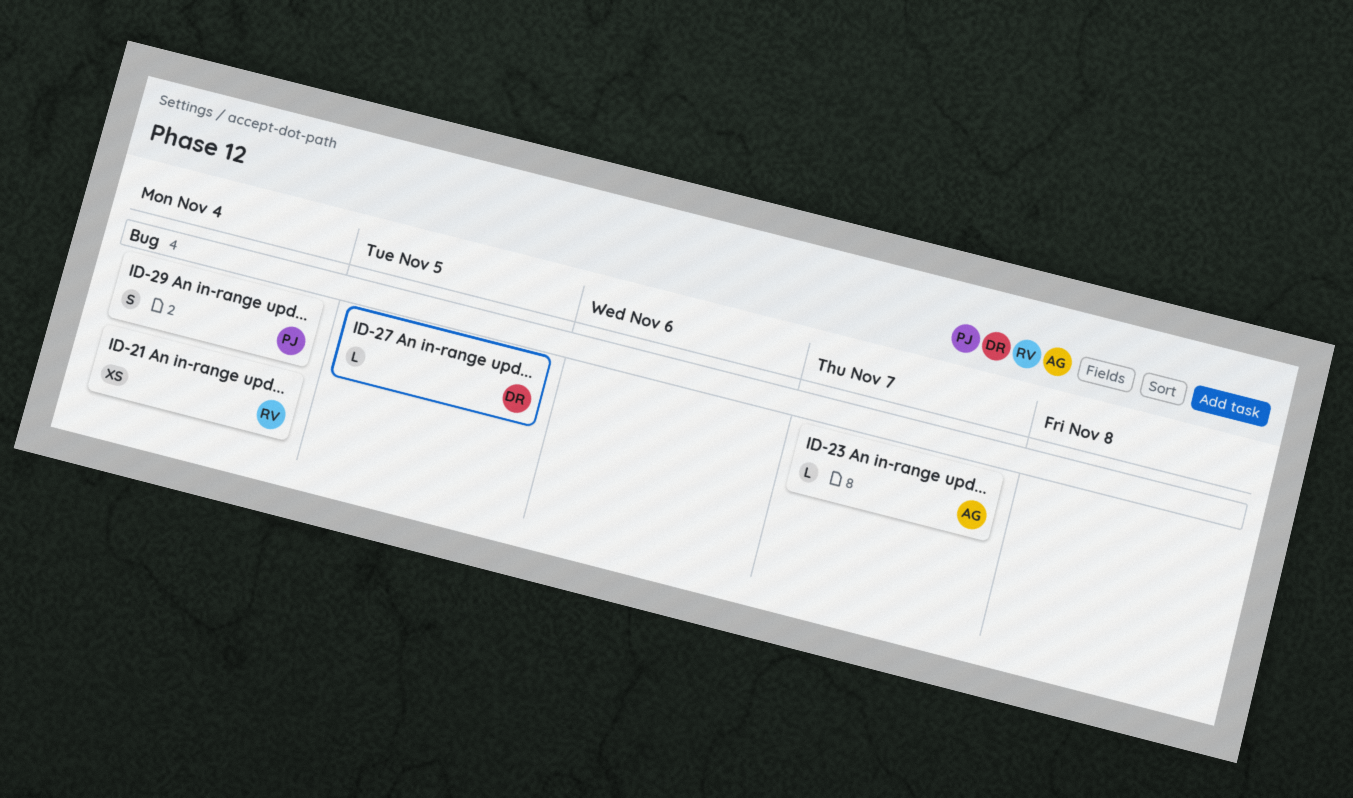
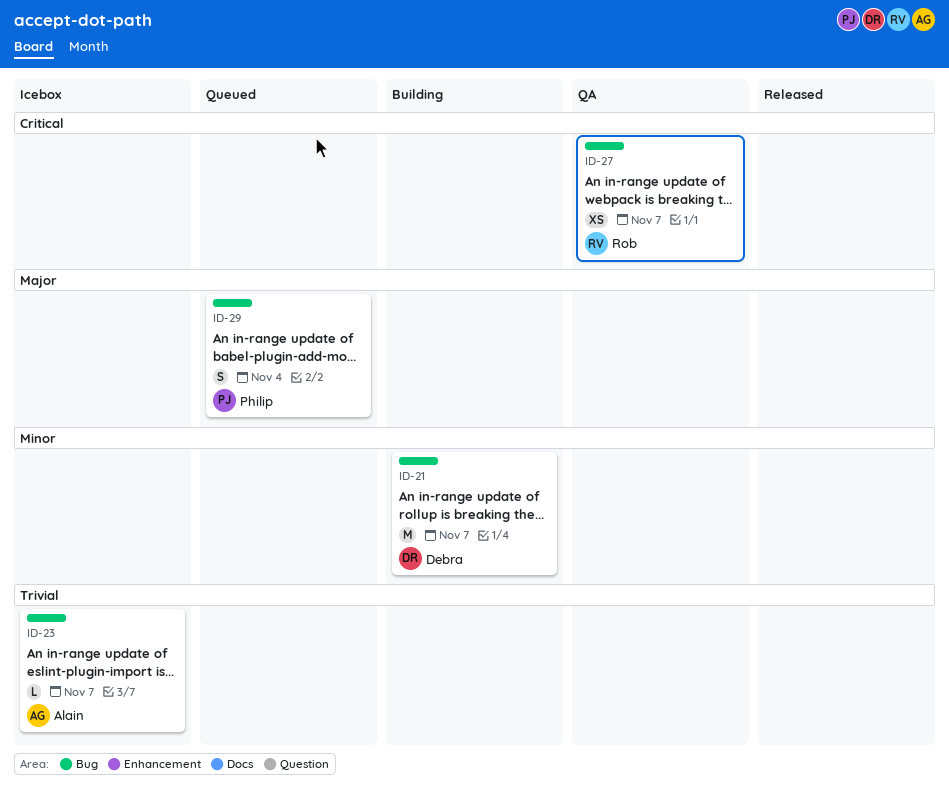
ID-21, owner: Rob -> Debra
ID-21, estimate: XS -> M
ID-21, due: Nov 4 -> Nov 7
ID-27, owner: Debra -> Rob
ID-27, estimate: L -> XS
ID-27, due: Nov 5 -> Nov 7

